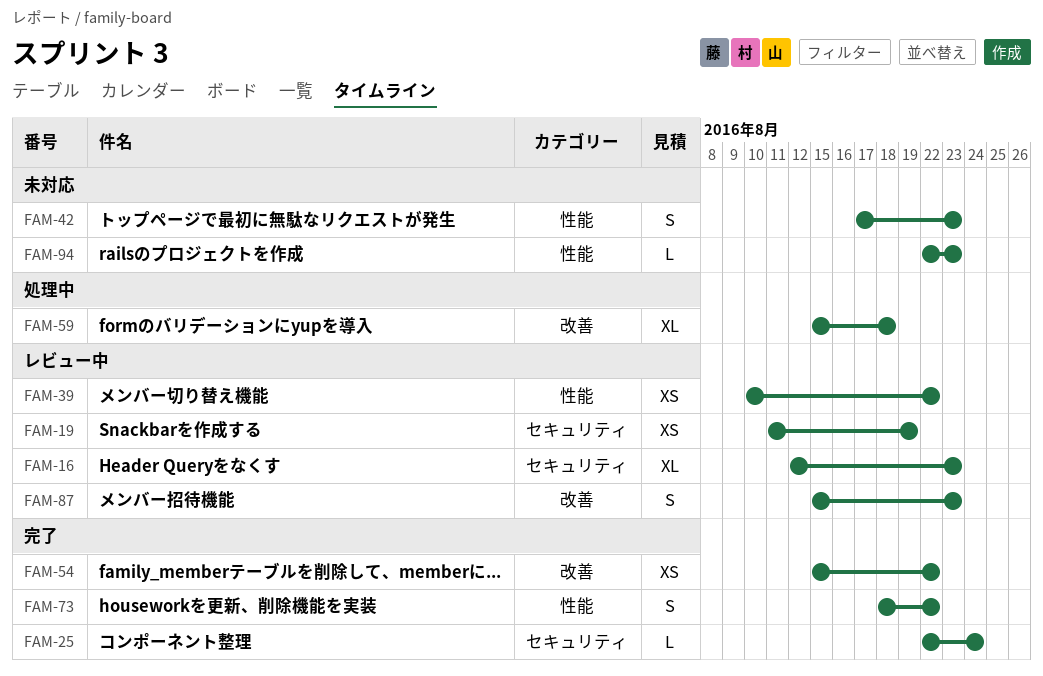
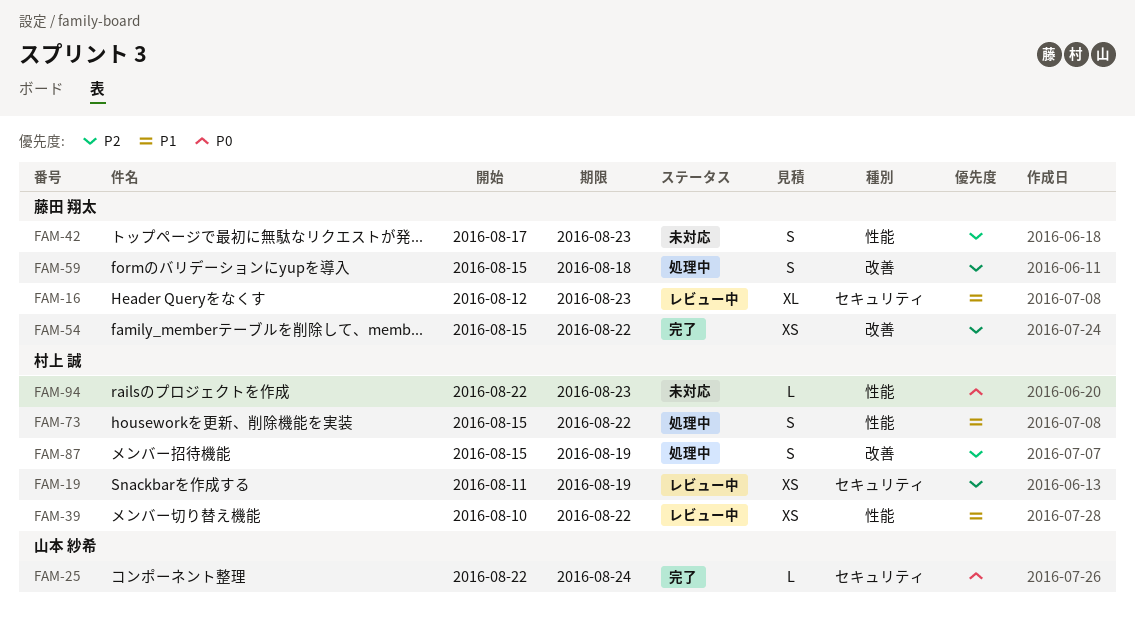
FAM-59, estimate: XL -> S
FAM-73, status: 完了 -> 処理中
FAM-73, start: Aug 18 -> Aug 15
FAM-87, status: レビュー中 -> 処理中
FAM-87, due: Aug 23 -> Aug 19

